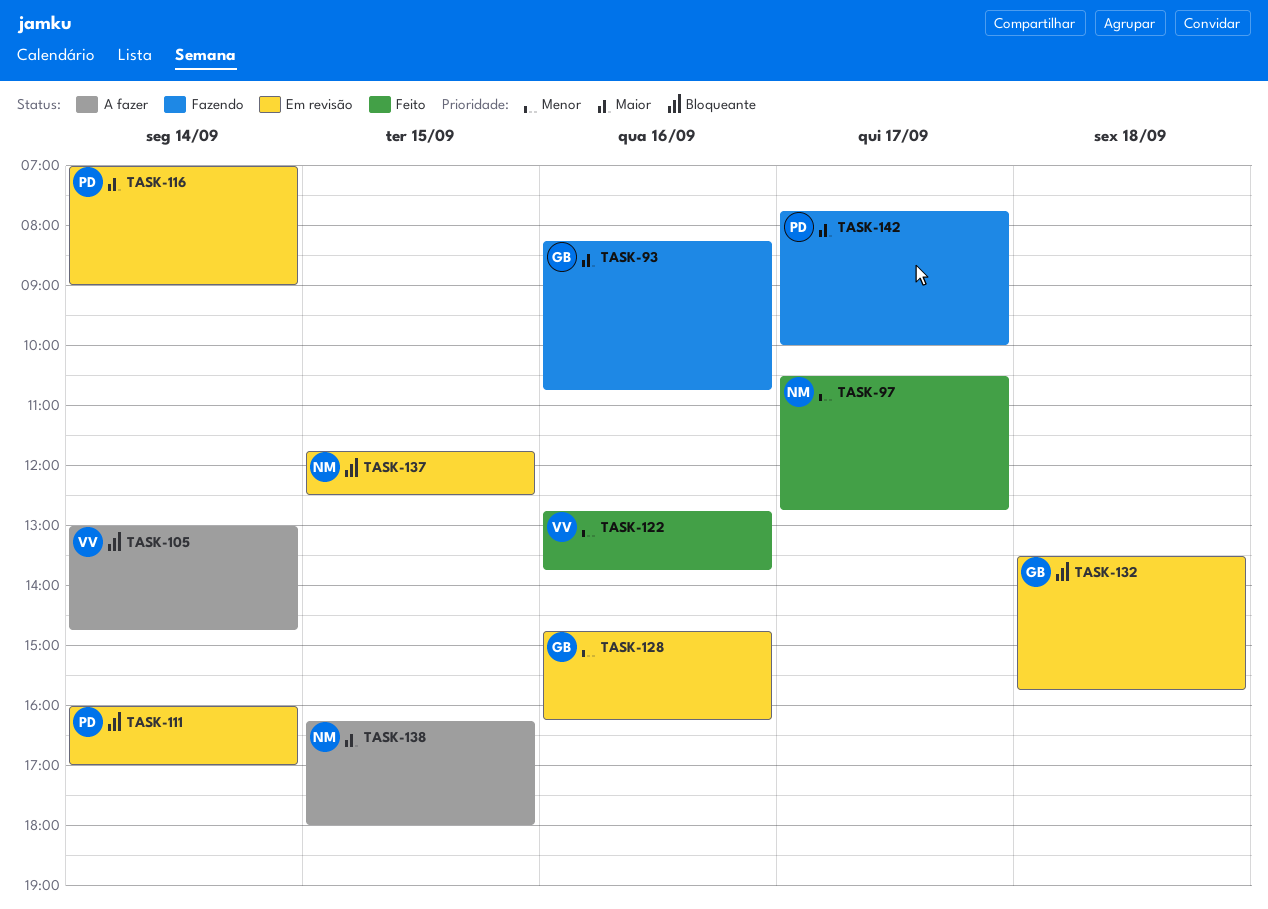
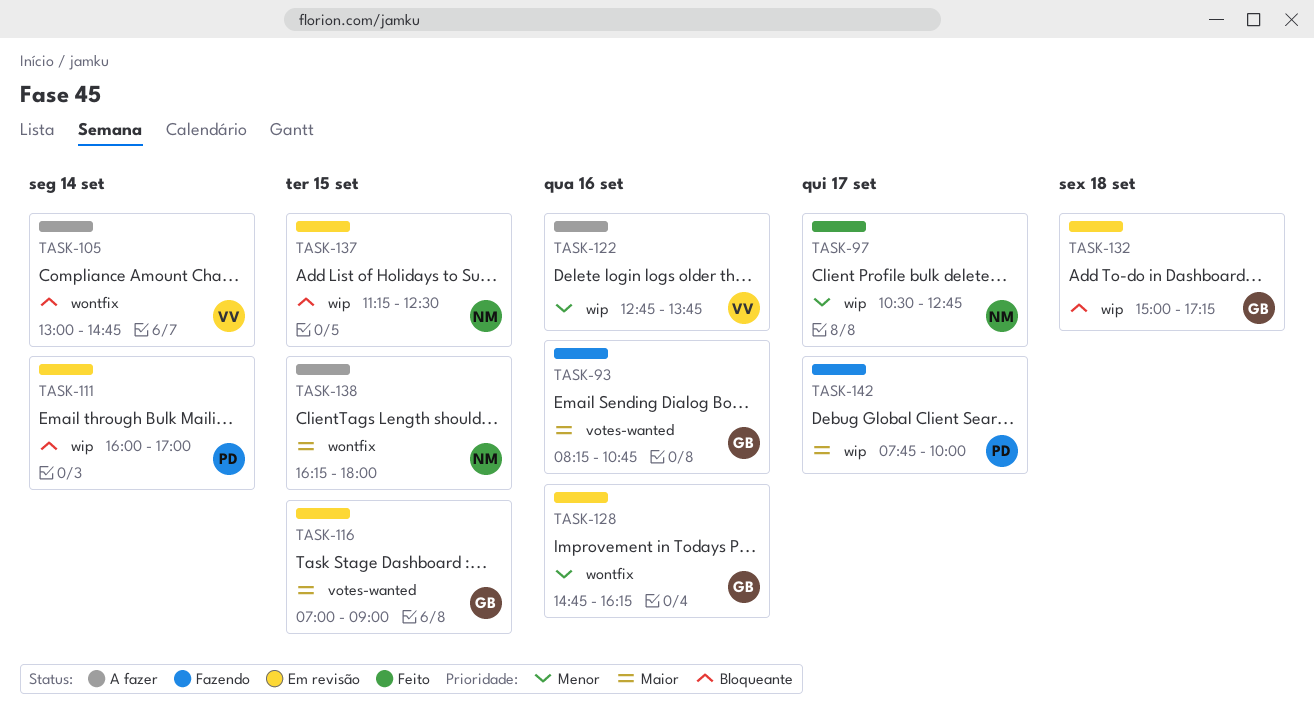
TASK-116, owner: PD -> GB
TASK-116, day: Sep 14 -> Sep 15
TASK-122, status: Feito -> A fazer
TASK-132, begins: 13:30 -> 15:00
TASK-132, ends: 15:45 -> 17:15
TASK-137, begins: 11:45 -> 11:15

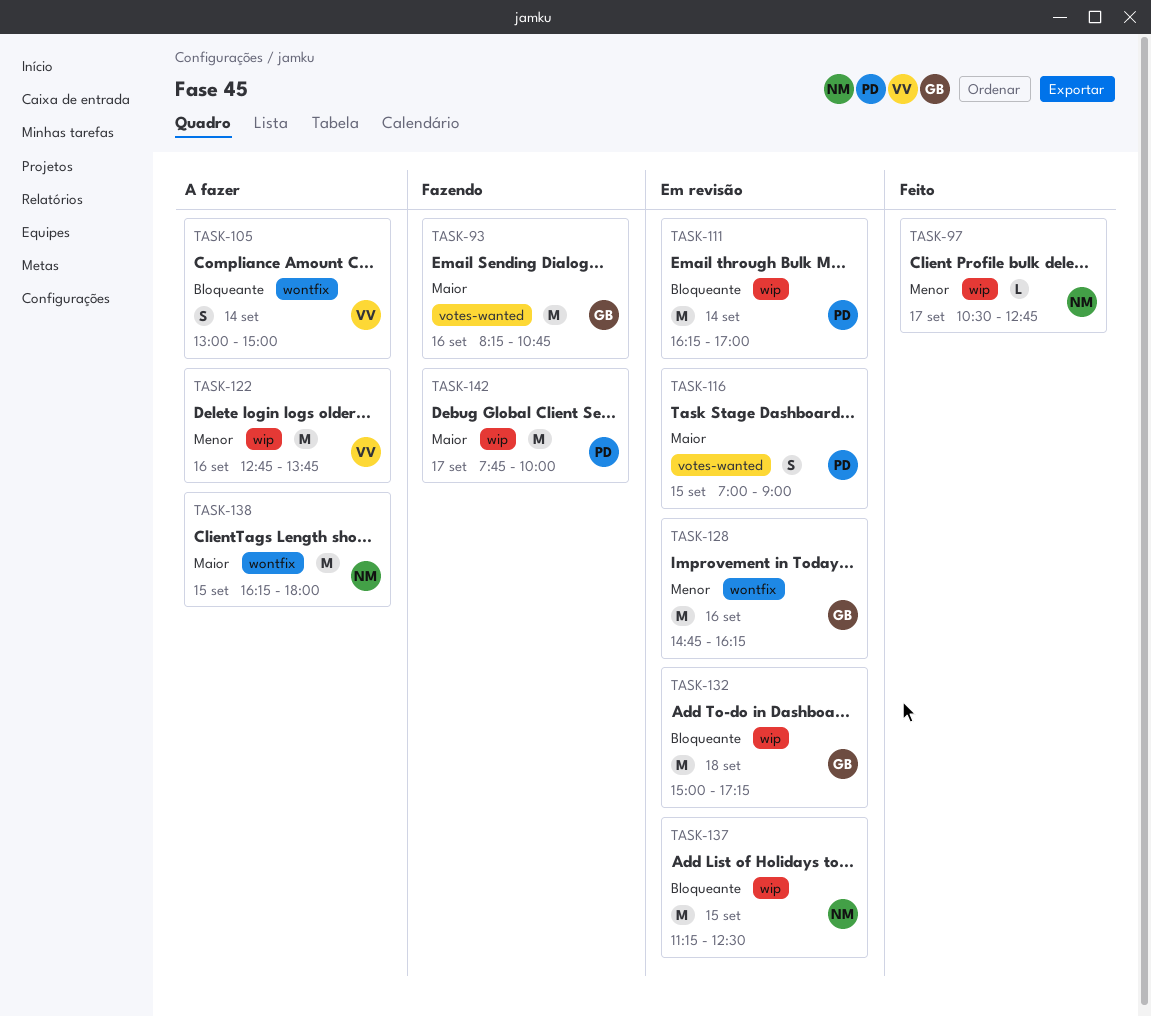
TASK-105, ends: 14:45 -> 15:00
TASK-111, begins: 16:00 -> 16:15
TASK-116, owner: GB -> PD

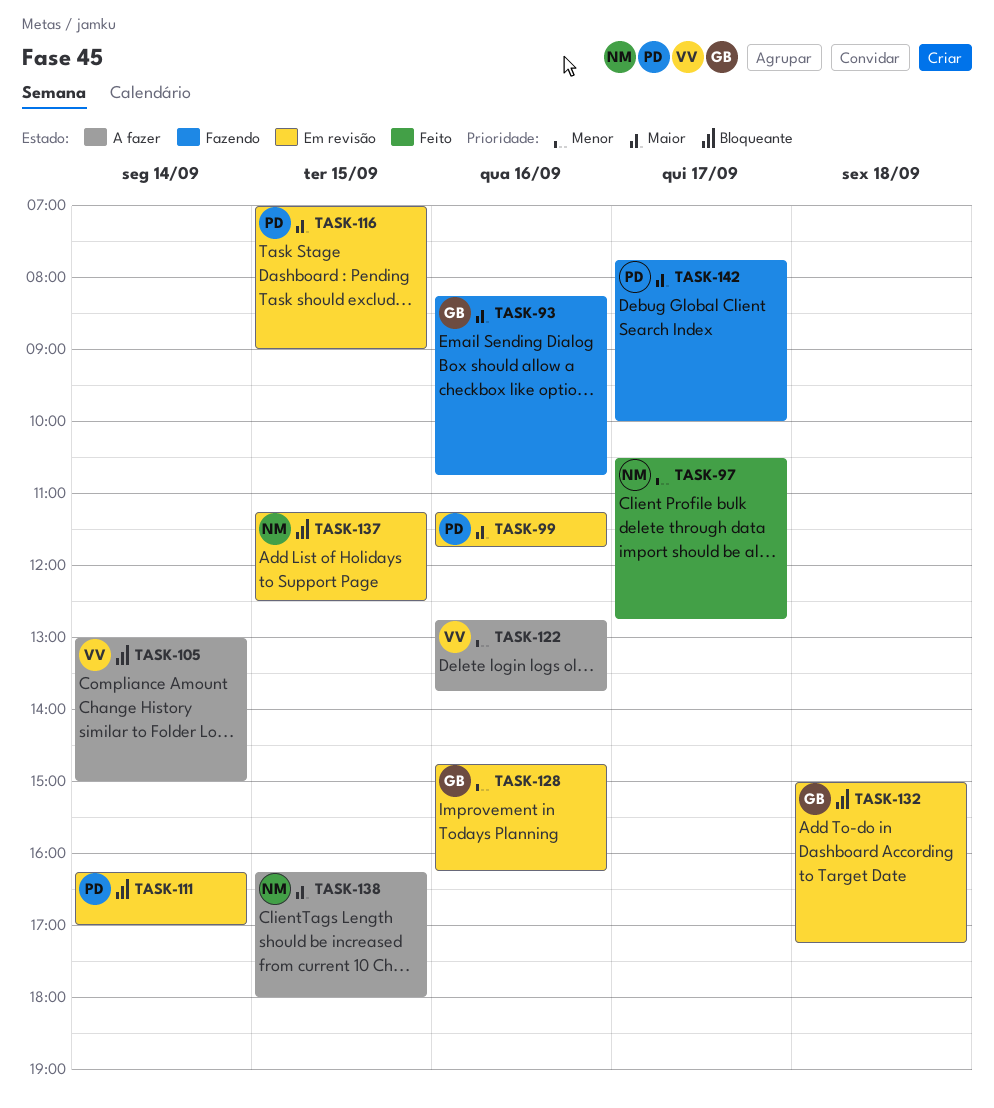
TASK-99: none -> present

